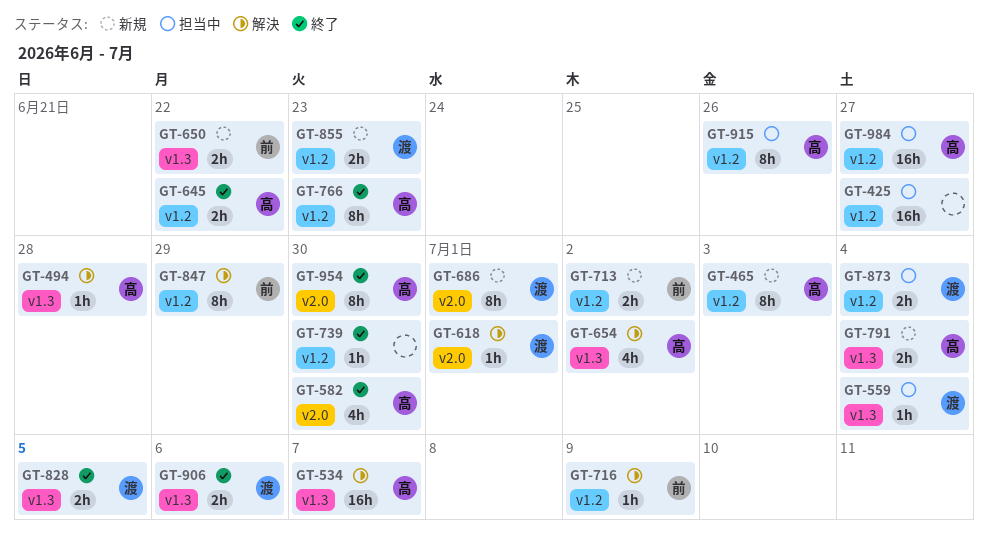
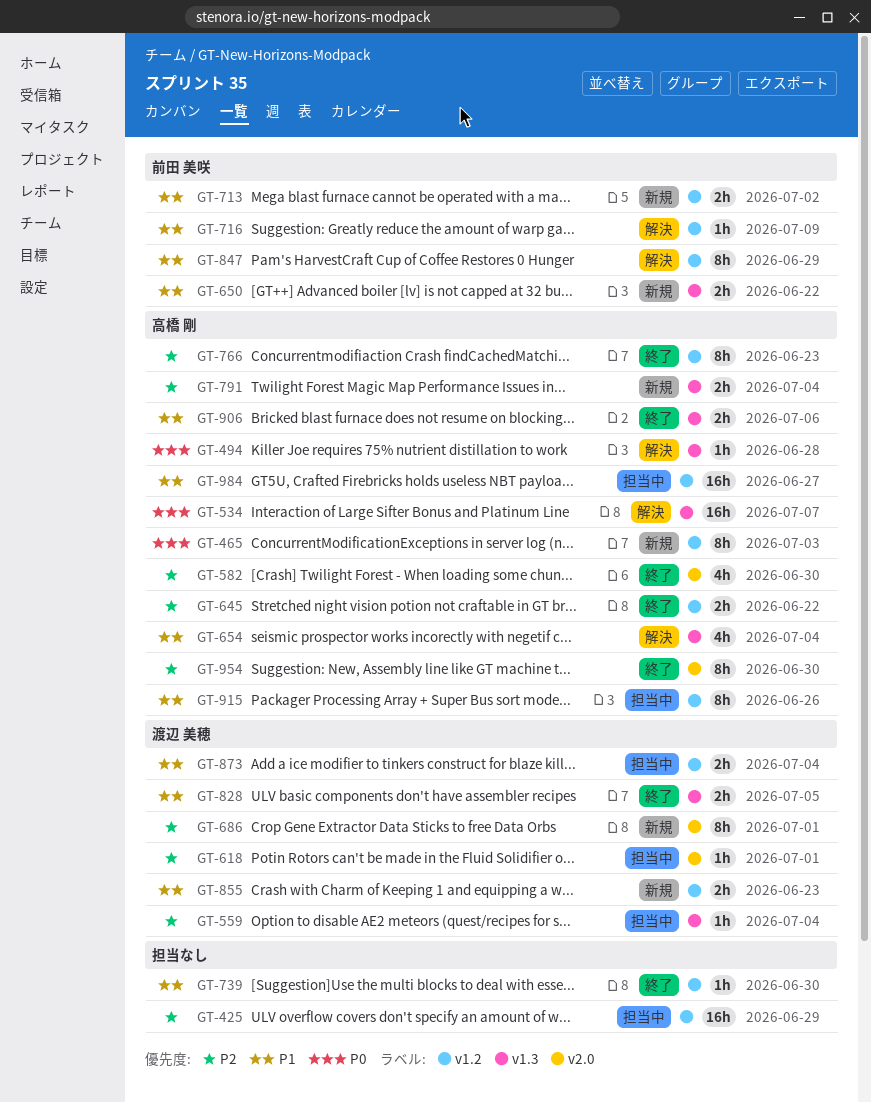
GT-425, due: Jun 27 -> Jun 29
GT-618, status: 解決 -> 担当中
GT-654, due: Jul 2 -> Jul 4
GT-906, owner: 渡辺 美穂 -> 高橋 剛

